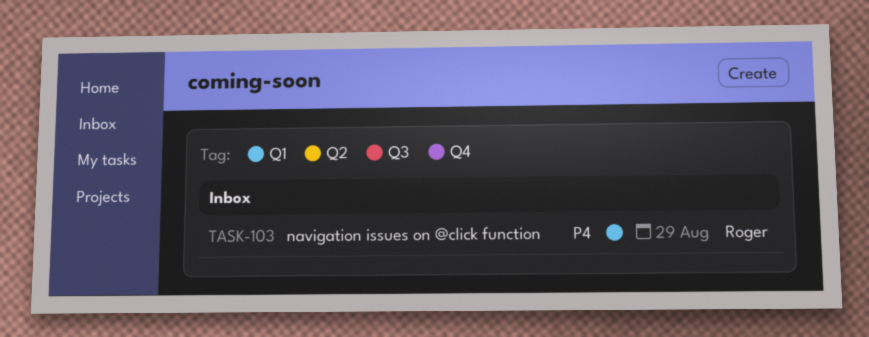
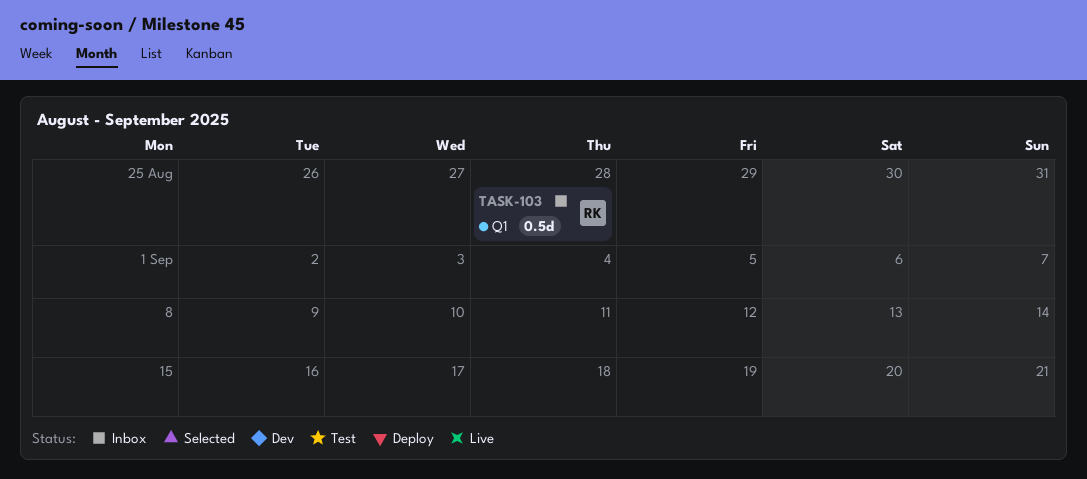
TASK-103, due: Aug 29 -> Aug 28

